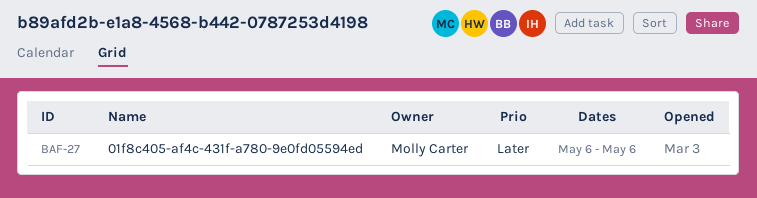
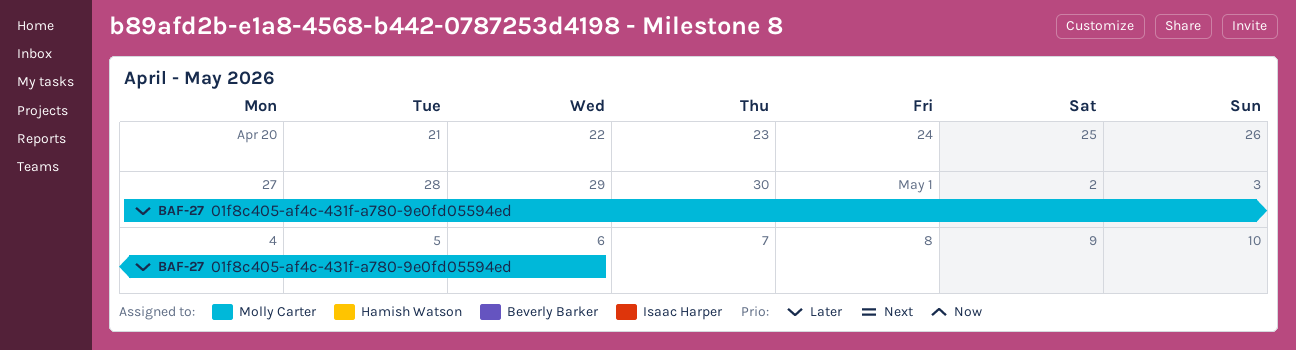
BAF-27, start: May 6 -> Apr 27

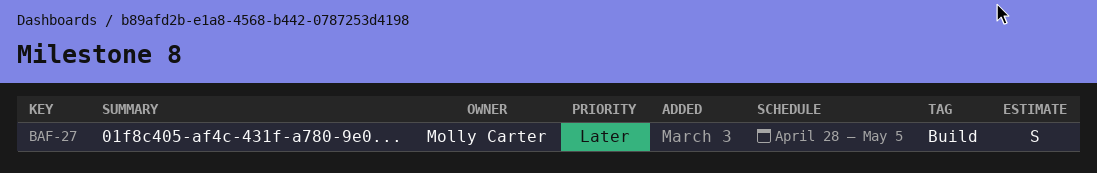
BAF-27, start: Apr 27 -> Apr 28
BAF-27, due: May 6 -> May 5

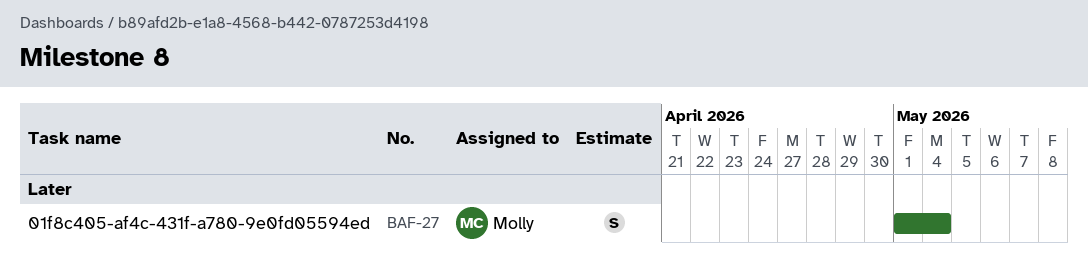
BAF-27, start: Apr 28 -> May 1
BAF-27, due: May 5 -> May 4

